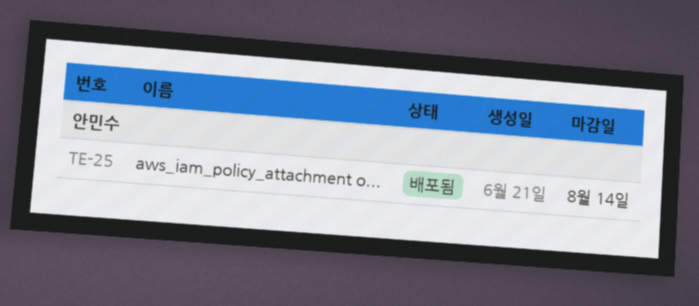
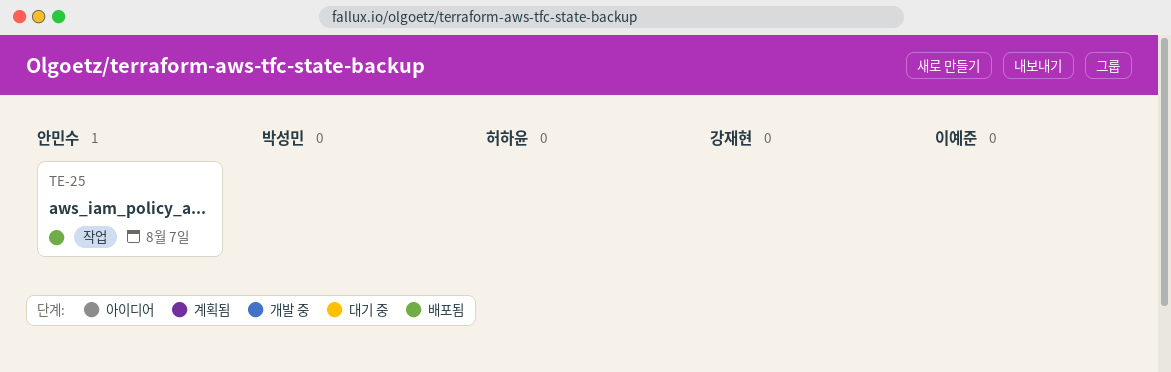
TE-25, due: Aug 14 -> Aug 7

